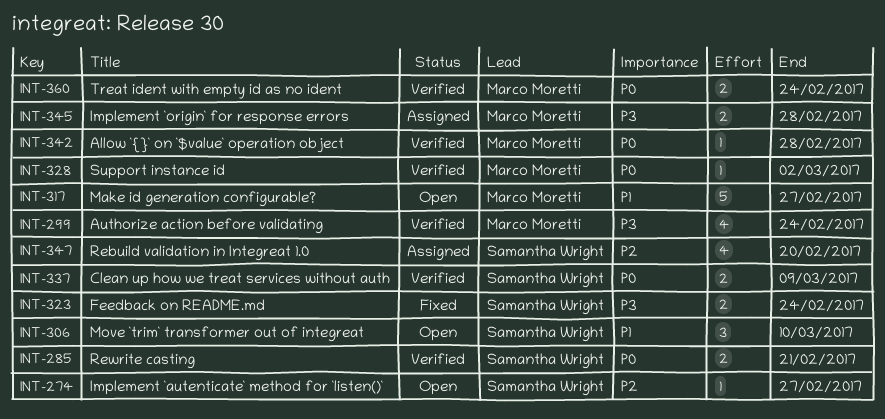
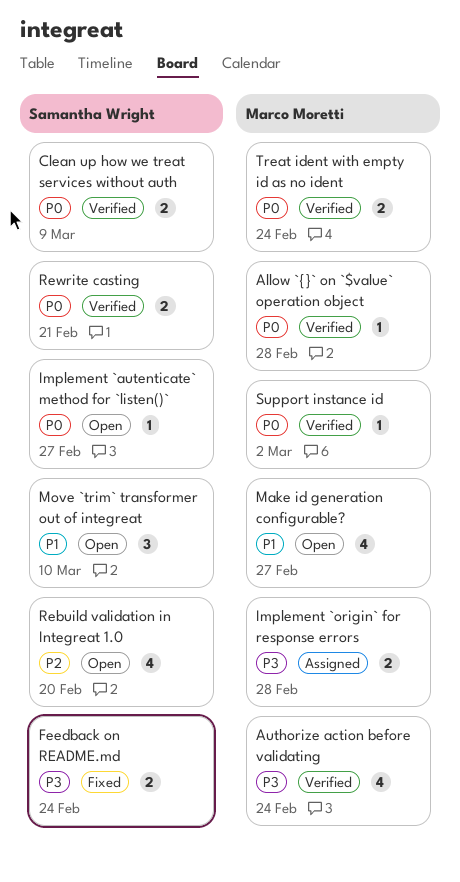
Implement `autenticate` method for `listen()`, priority: P2 -> P0
Make id generation configurable?, estimate: 5 -> 4
Rebuild validation in Integreat 1.0, status: Assigned -> Open

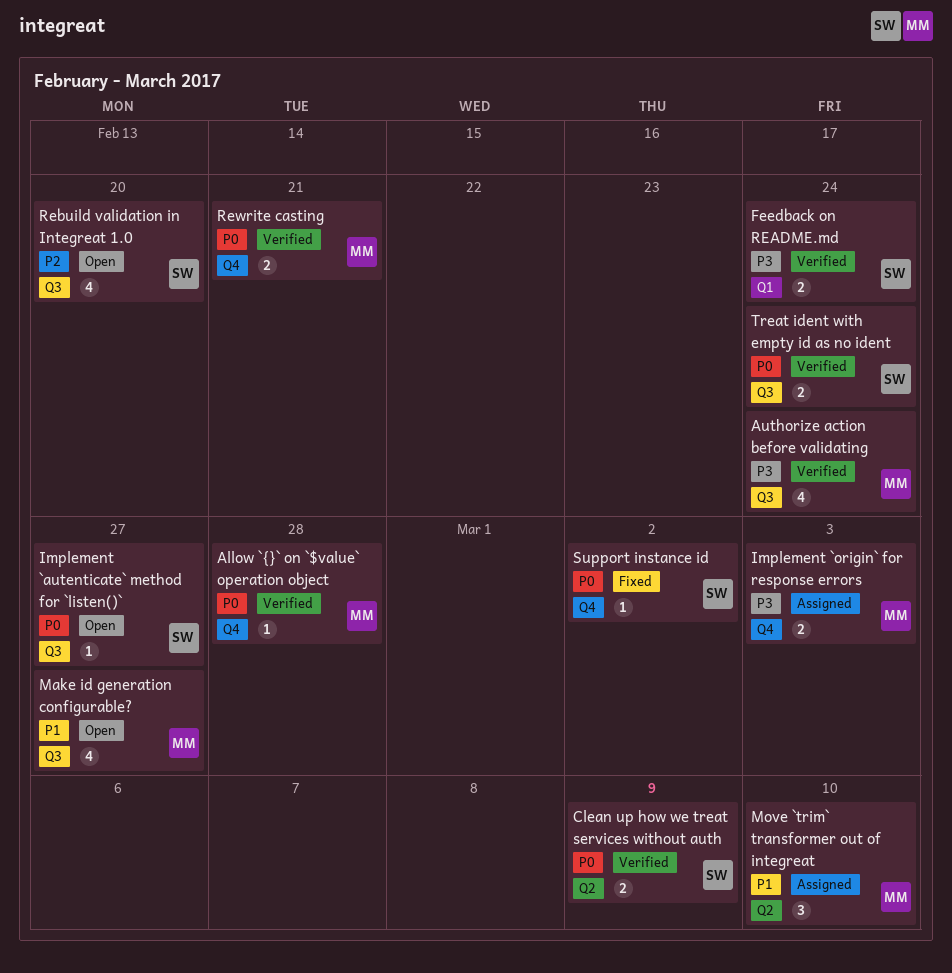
Feedback on README.md, status: Fixed -> Verified
Implement `origin` for response errors, due: Feb 28 -> Mar 3
Move `trim` transformer out of integreat, status: Open -> Assigned
Move `trim` transformer out of integreat, owner: Samantha Wright -> Marco Moretti
Rewrite casting, owner: Samantha Wright -> Marco Moretti
Support instance id, status: Verified -> Fixed
Support instance id, owner: Marco Moretti -> Samantha Wright
Treat ident with empty id as no ident, owner: Marco Moretti -> Samantha Wright

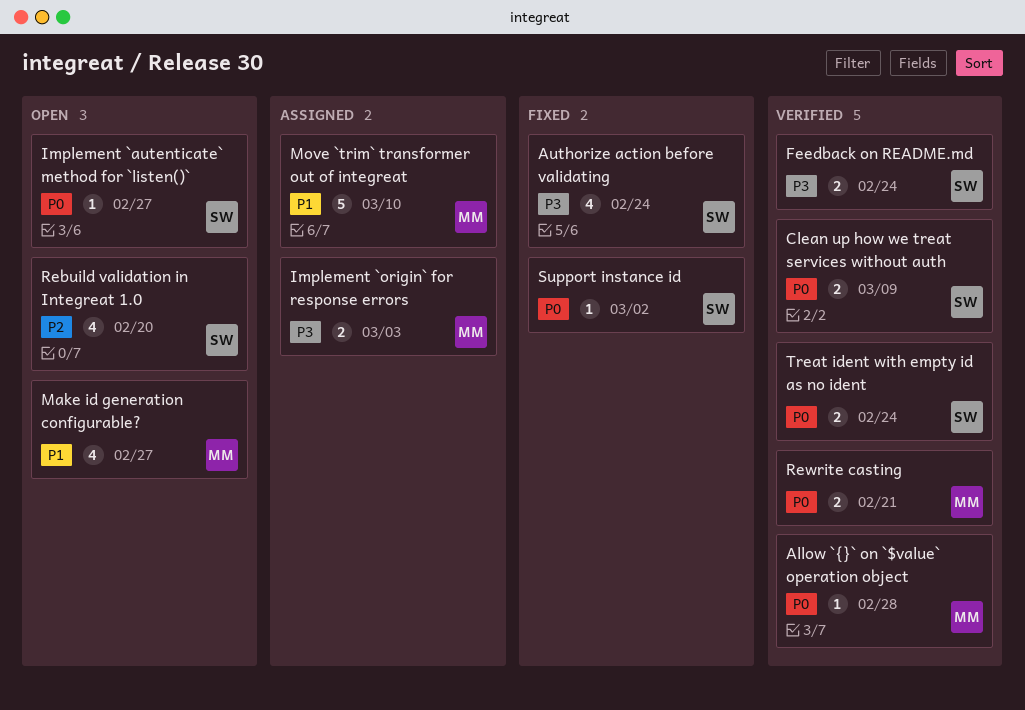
Authorize action before validating, status: Verified -> Fixed
Authorize action before validating, owner: MM -> SW
Move `trim` transformer out of integreat, estimate: 3 -> 5

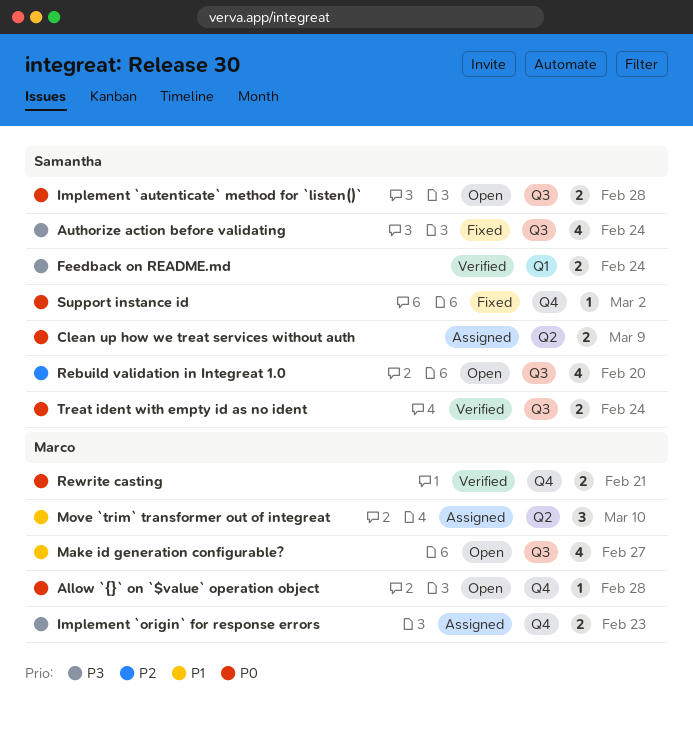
Allow `{}` on `$value` operation object, status: Verified -> Open
Clean up how we treat services without auth, status: Verified -> Assigned
Implement `autenticate` method for `listen()`, estimate: 1 -> 2
Implement `autenticate` method for `listen()`, due: Feb 27 -> Feb 28
Implement `origin` for response errors, due: Mar 3 -> Feb 23
Move `trim` transformer out of integreat, estimate: 5 -> 3

